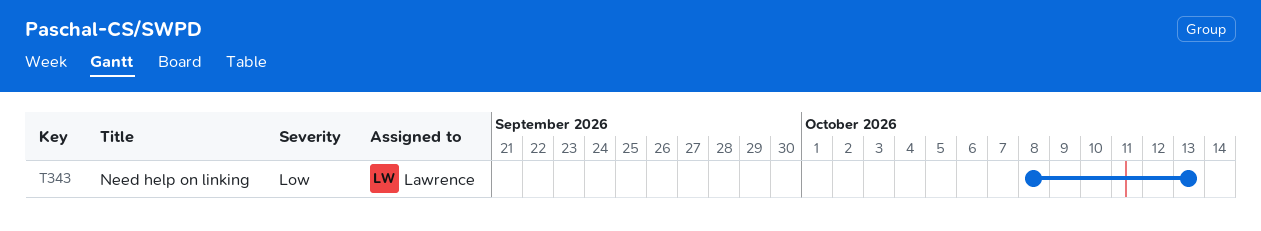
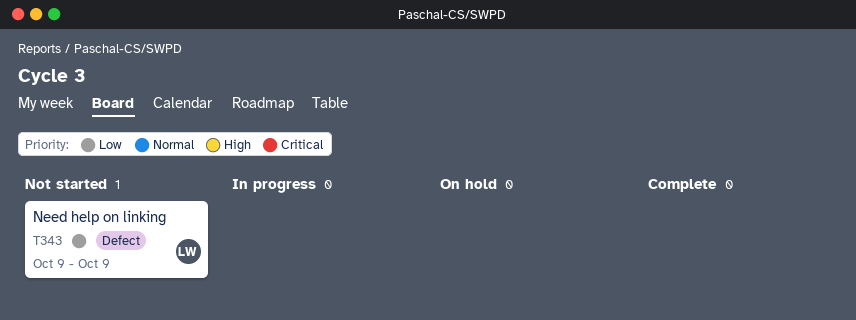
T343, start: Oct 8 -> Oct 9
T343, due: Oct 13 -> Oct 9

